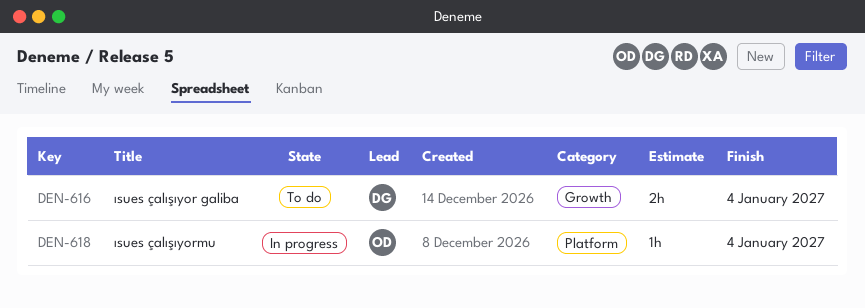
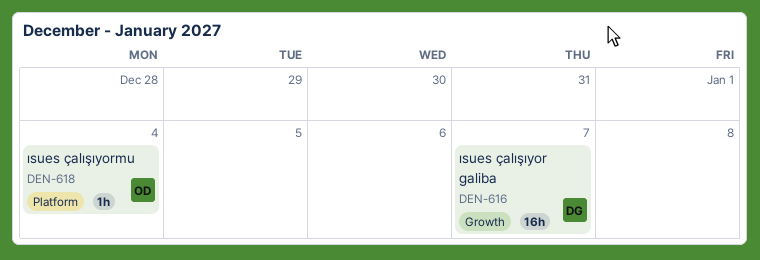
DEN-616, estimate: 2h -> 16h
DEN-616, due: Jan 4 -> Jan 7

